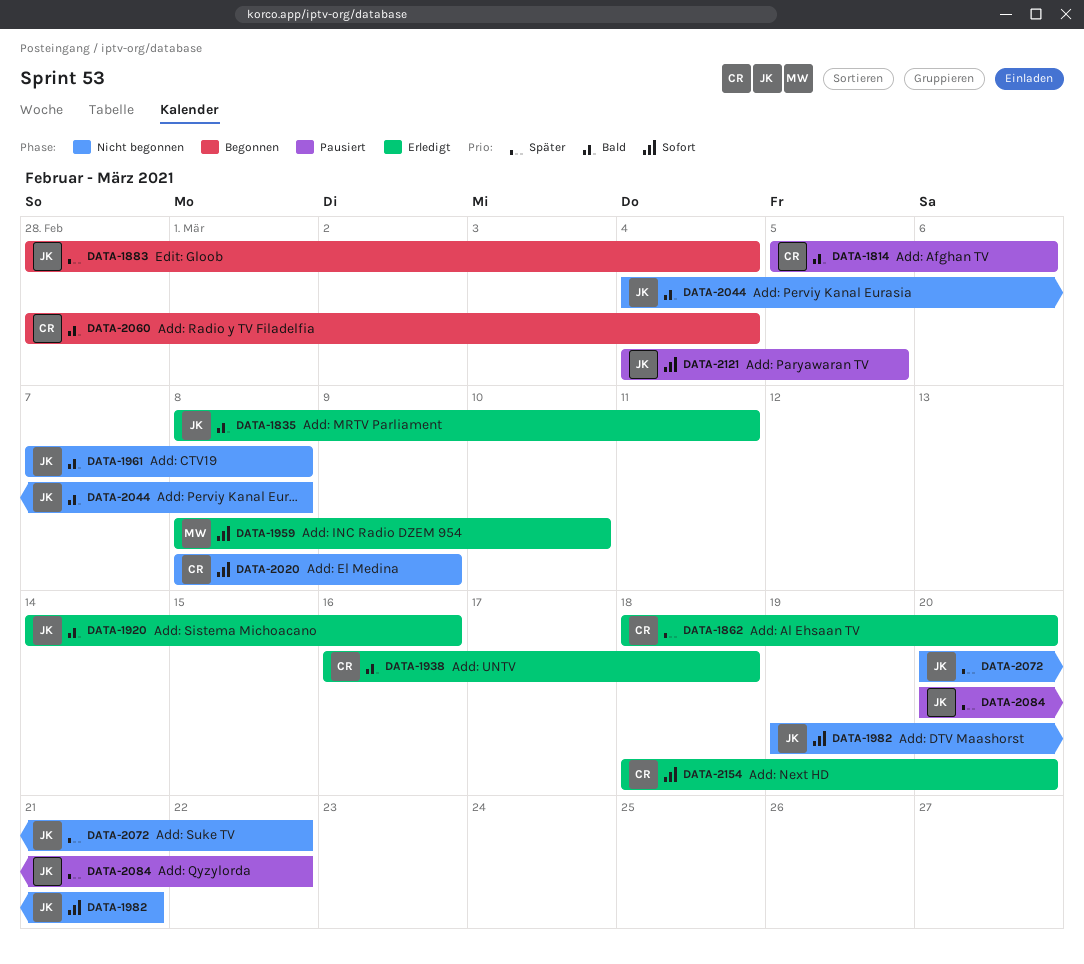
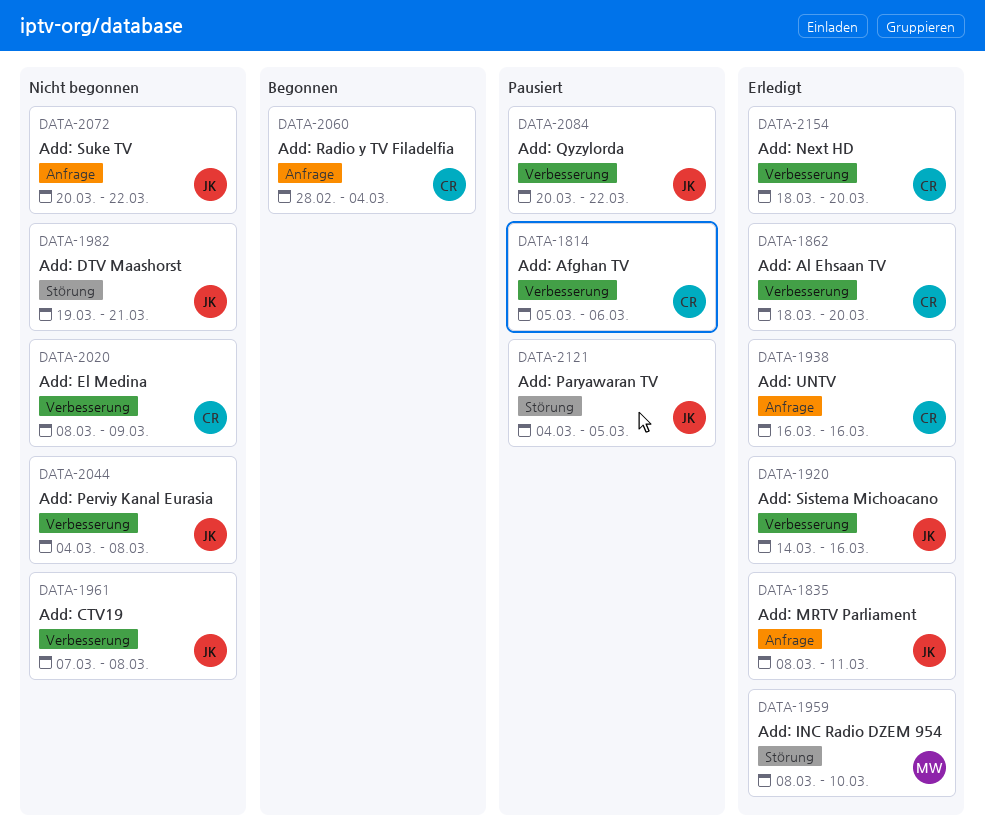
DATA-1883: present -> none
DATA-1938, due: Mar 18 -> Mar 16

